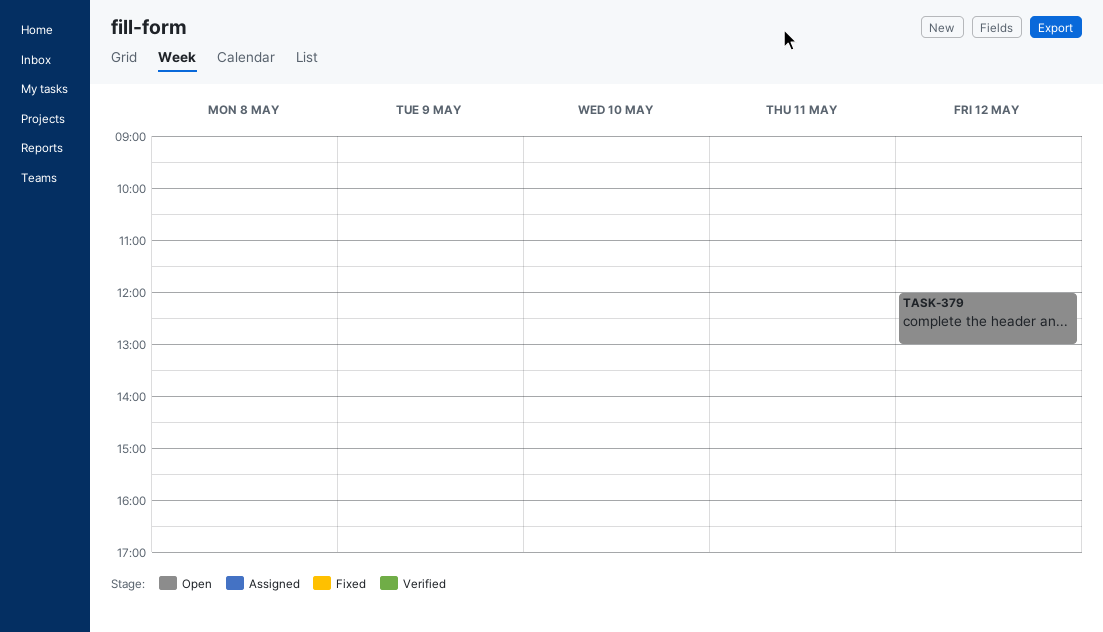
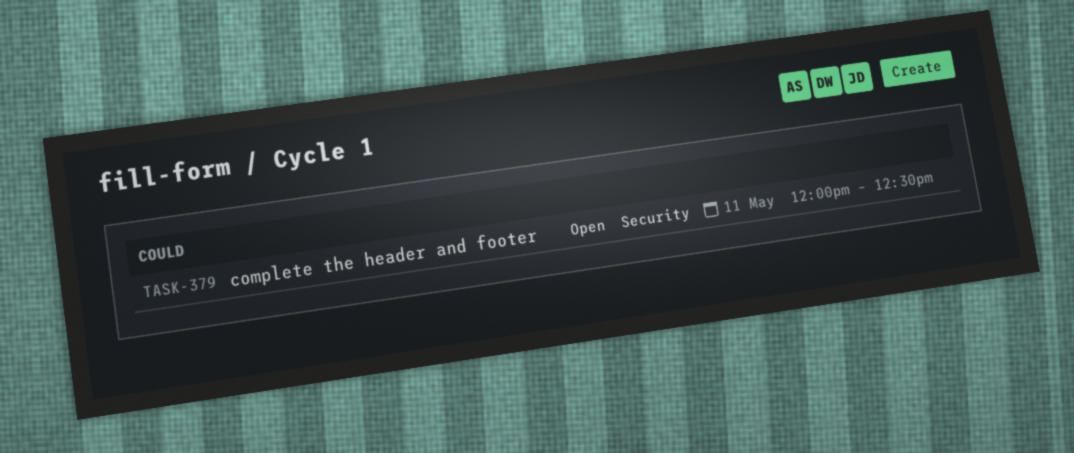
TASK-379, day: May 12 -> May 11
TASK-379, ends: 13:00 -> 12:30

